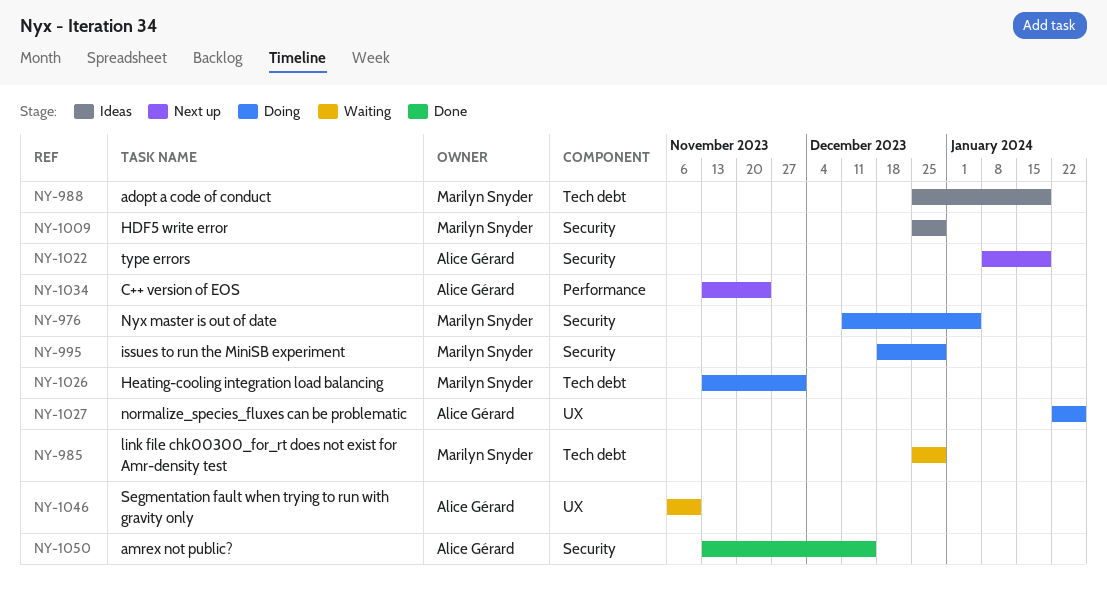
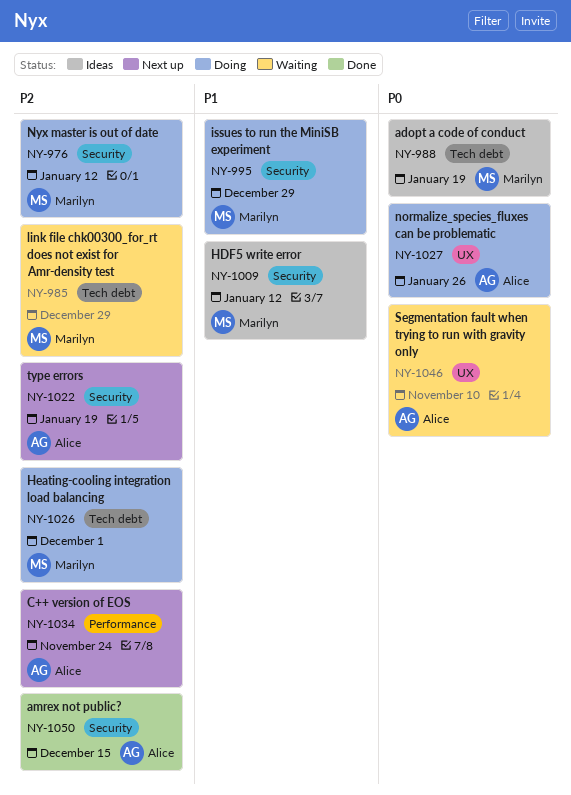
NY-976, due: Jan 5 -> Jan 12
NY-1009, due: Dec 29 -> Jan 12

